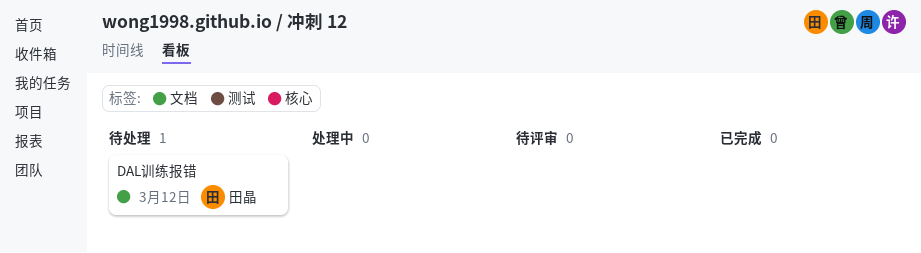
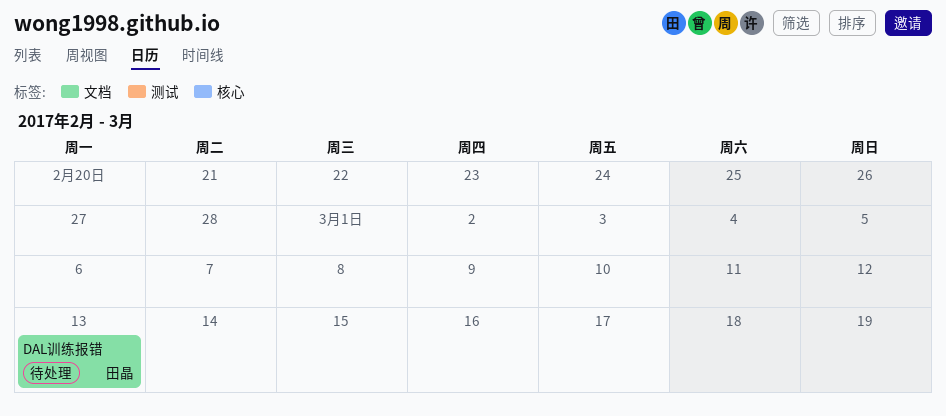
DAL训练报错, due: Mar 12 -> Mar 13

